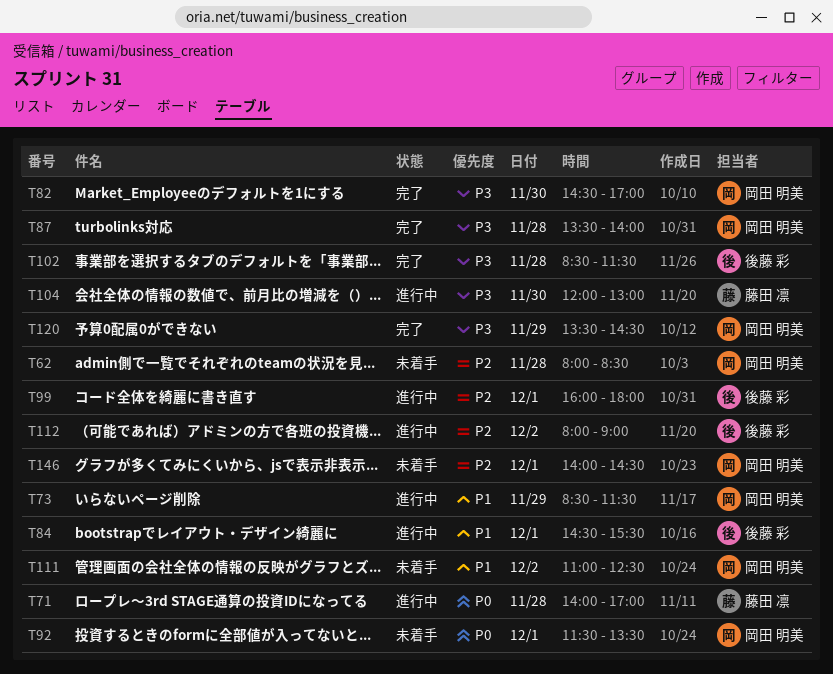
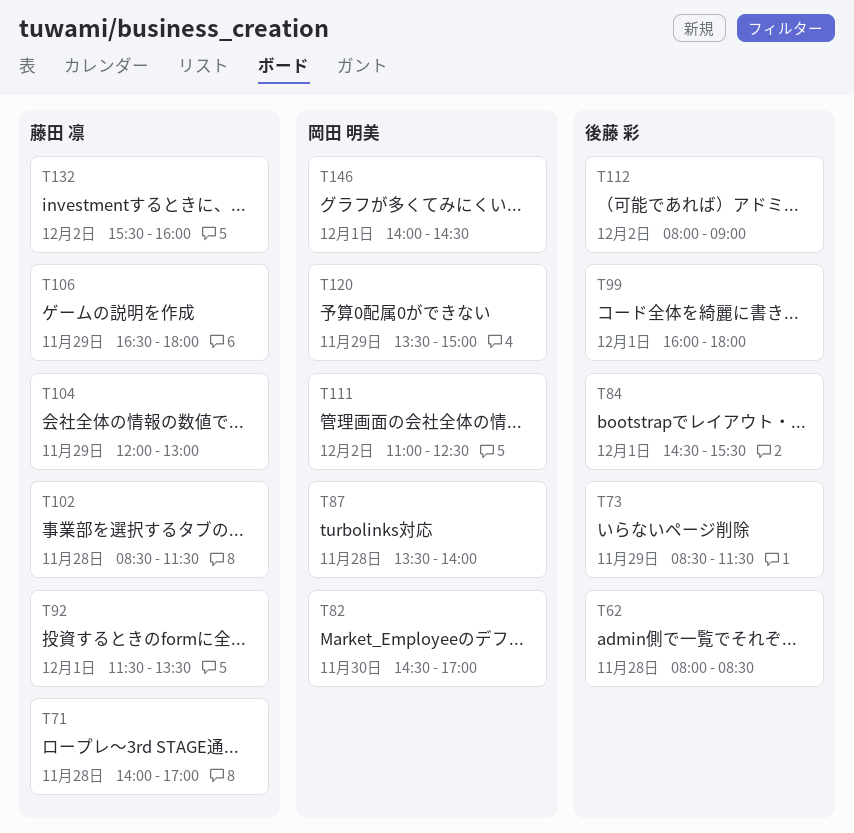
T62, owner: 岡田 明美 -> 後藤 彩
T73, owner: 岡田 明美 -> 後藤 彩
T92, owner: 岡田 明美 -> 藤田 凛
T102, owner: 後藤 彩 -> 藤田 凛
T104, day: Nov 30 -> Nov 29
T106: none -> present
T120, ends: 14:30 -> 15:00
T132: none -> present

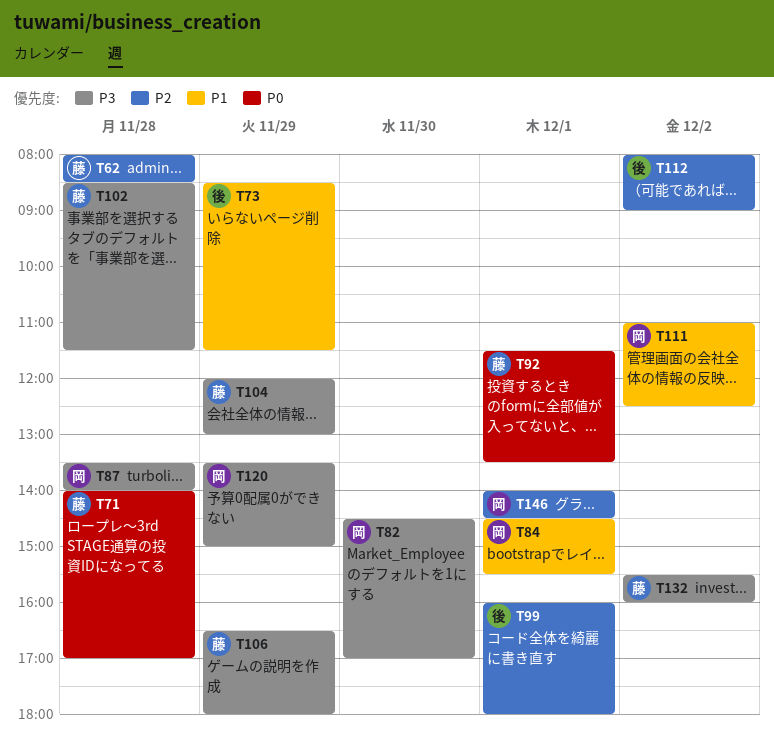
T62, owner: 後藤 彩 -> 藤田 凛
T84, owner: 後藤 彩 -> 岡田 明美

